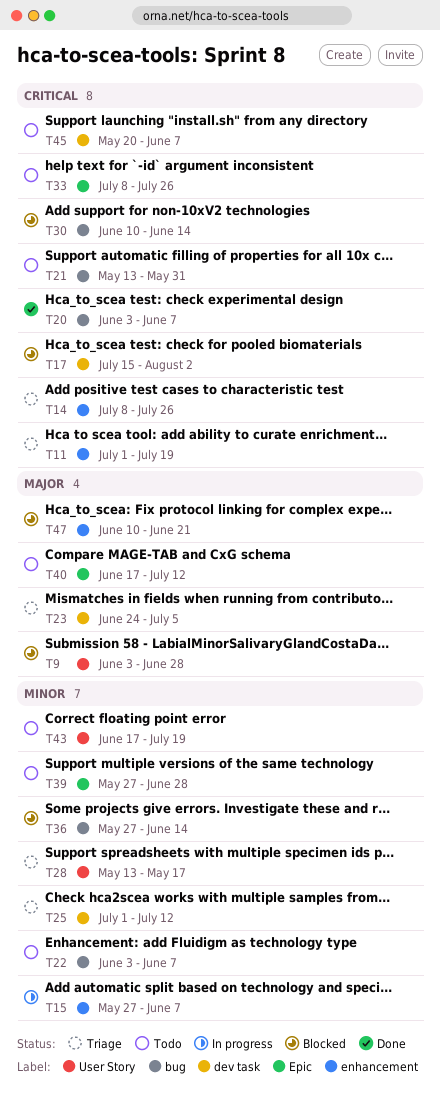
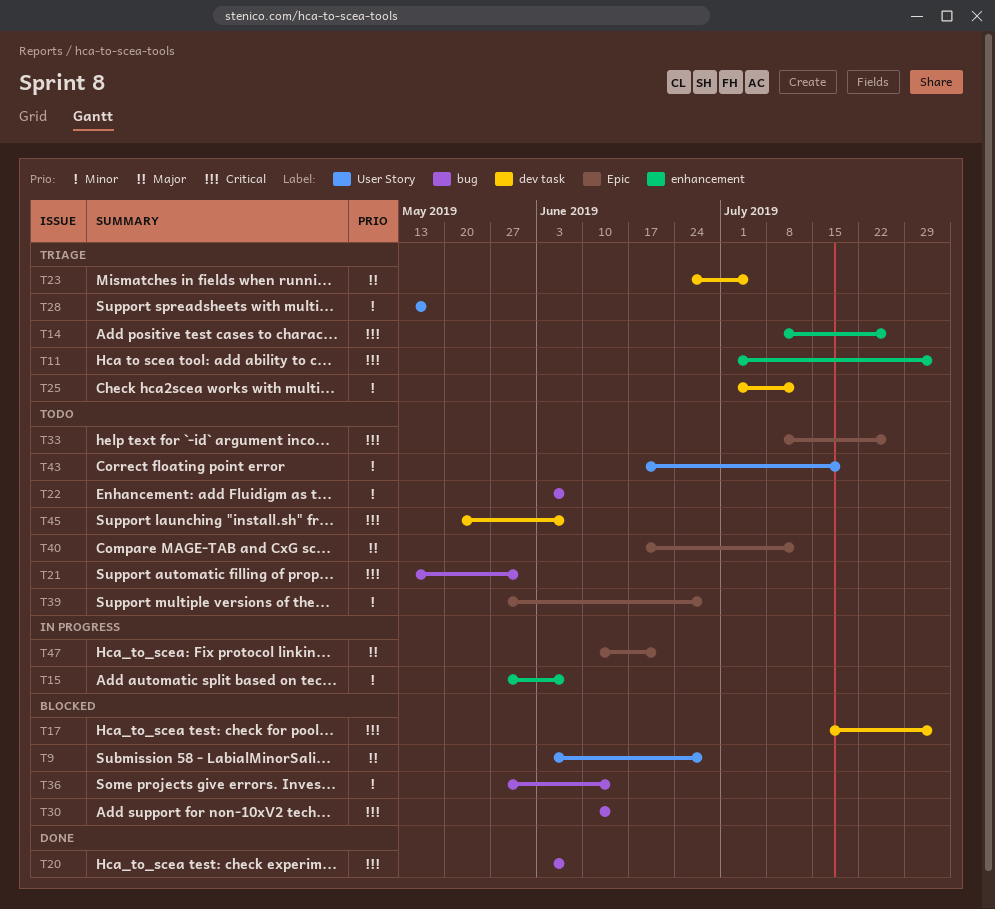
T11, due: Jul 19 -> Aug 2
T47, status: Blocked -> In progress
T47, label: enhancement -> Epic

